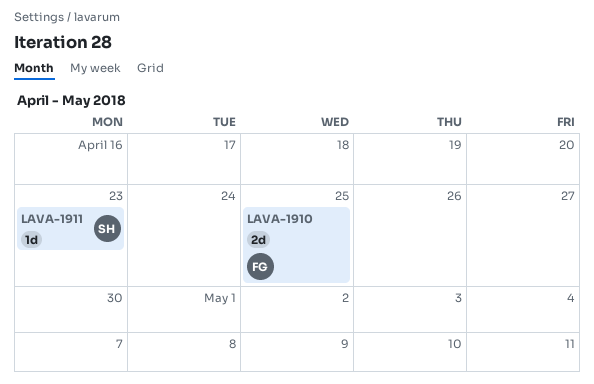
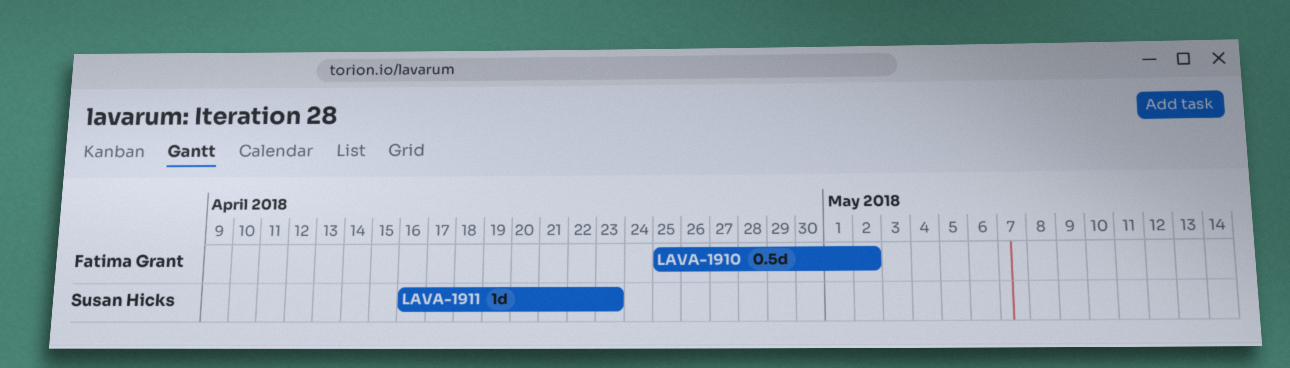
LAVA-1910, estimate: 2d -> 0.5d
LAVA-1910, due: Apr 25 -> May 2

